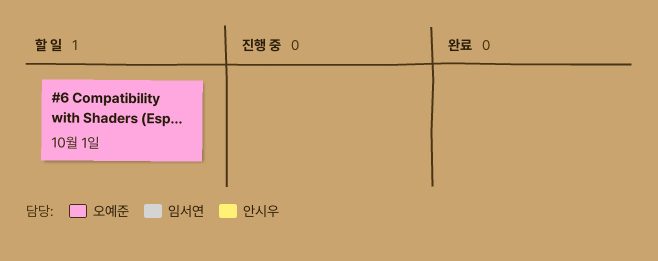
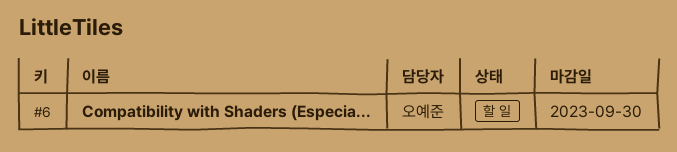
#6, due: Oct 1 -> Sep 30

